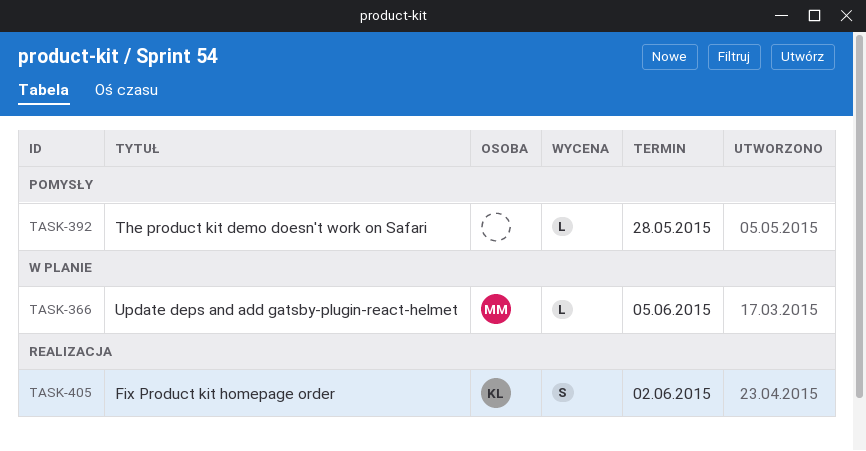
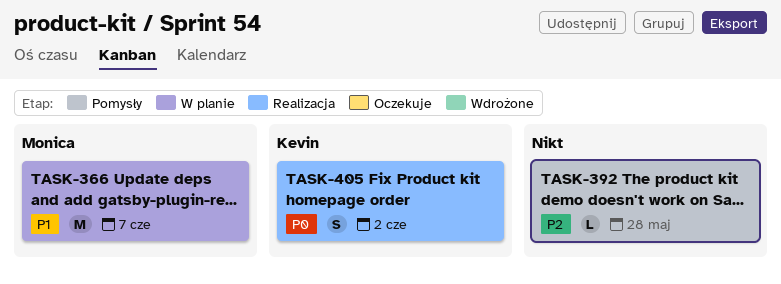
TASK-366, estimate: L -> M
TASK-366, due: Jun 5 -> Jun 7

